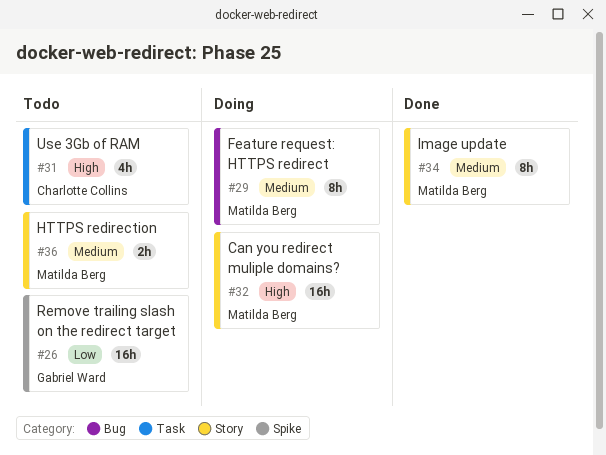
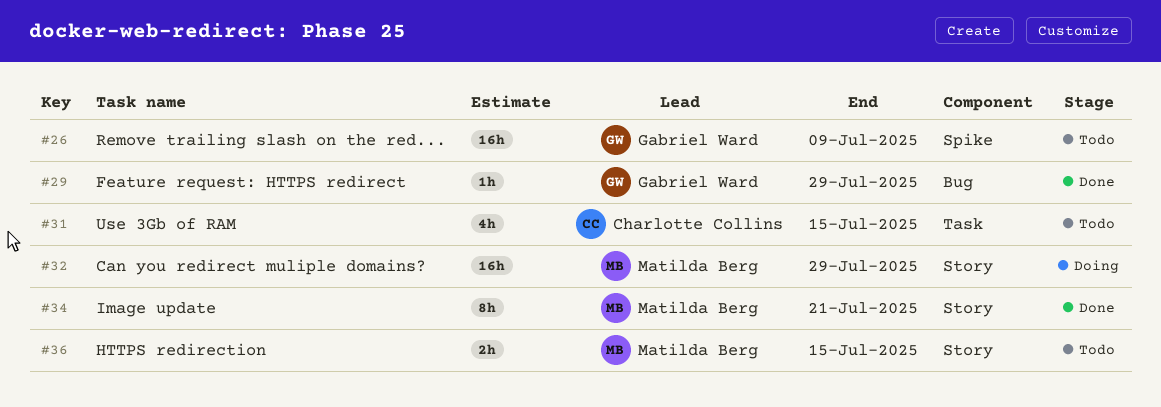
#29, status: Doing -> Done
#29, owner: Matilda Berg -> Gabriel Ward
#29, estimate: 8h -> 1h

